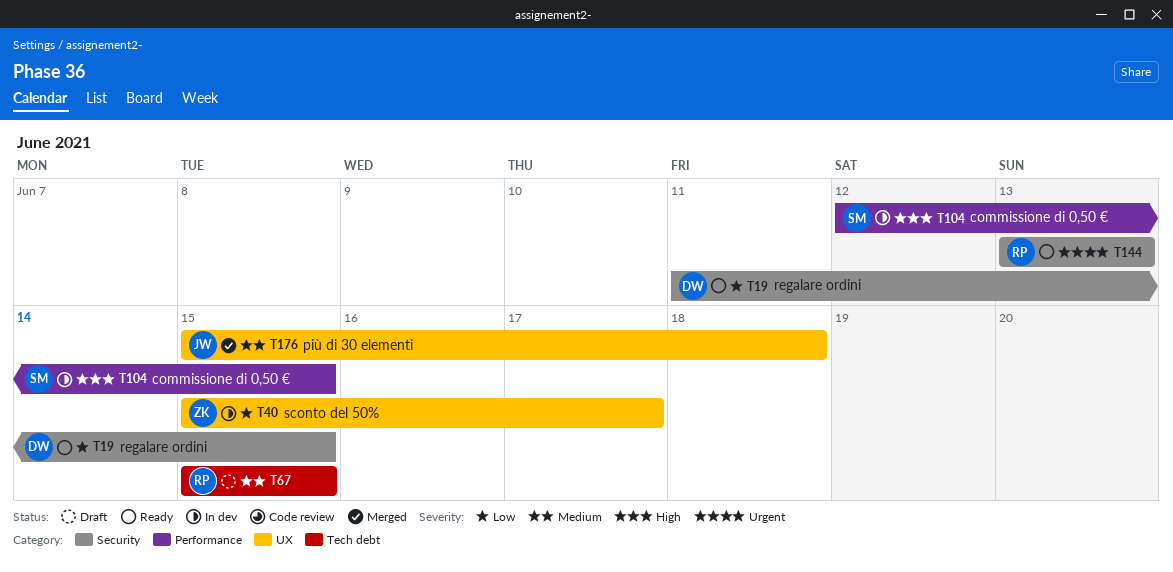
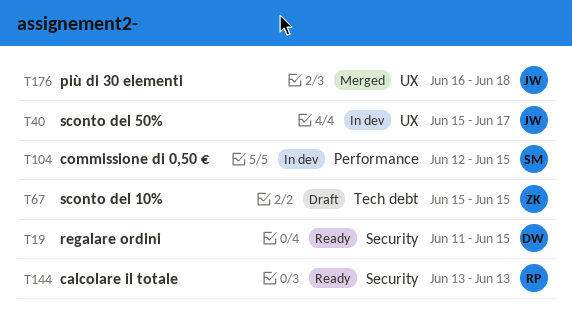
T40, owner: ZK -> JW
T67, owner: RP -> ZK
T176, start: Jun 15 -> Jun 16

